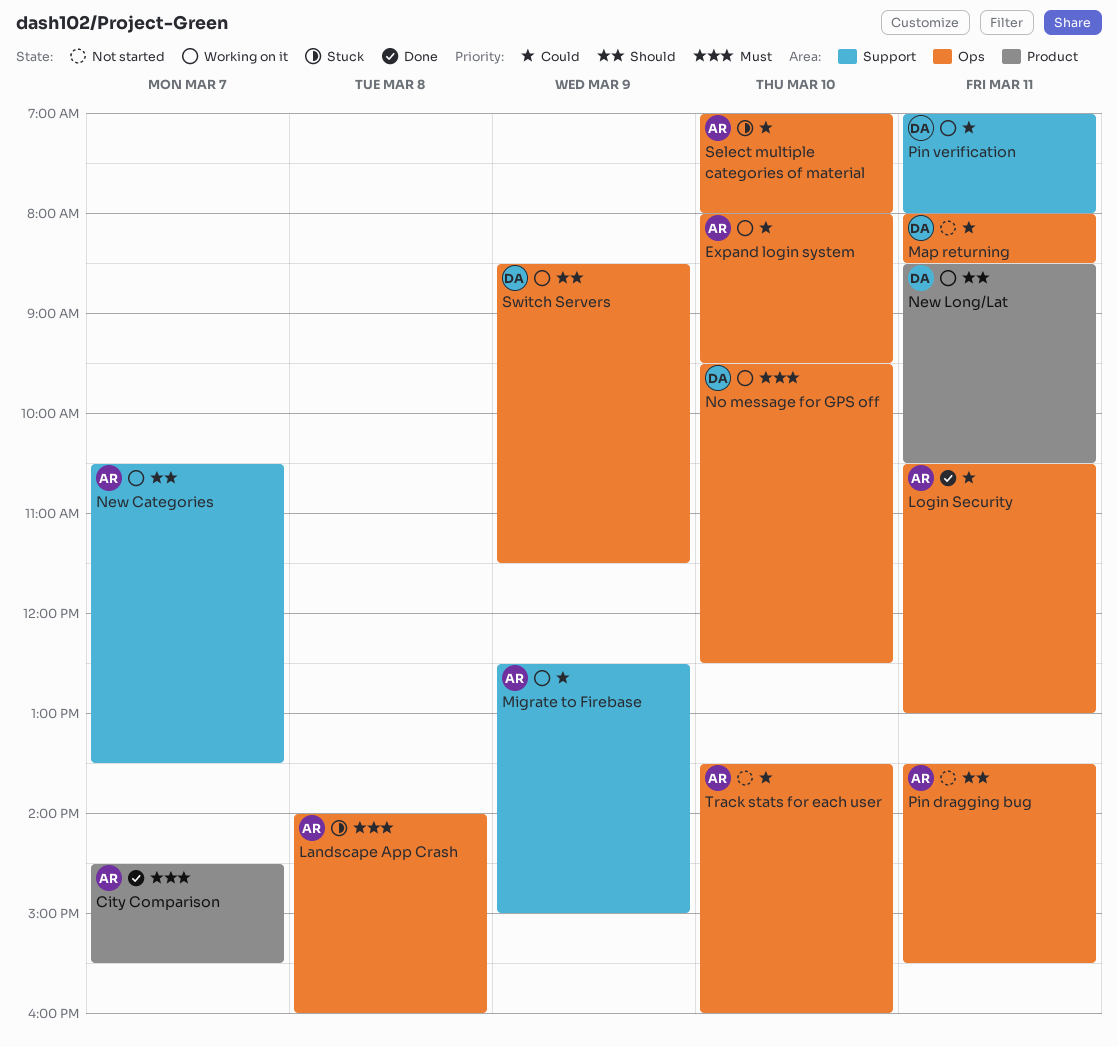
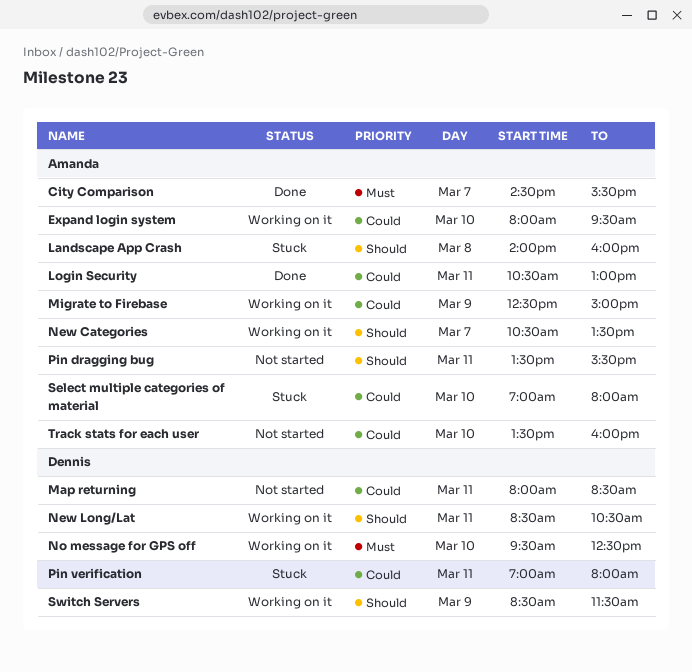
Landscape App Crash, priority: Must -> Should
Pin verification, status: Working on it -> Stuck

